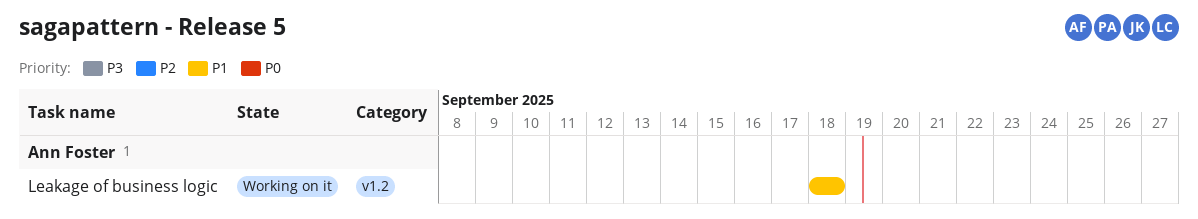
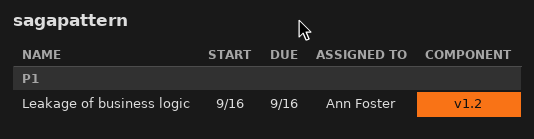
Leakage of business logic, start: Sep 18 -> Sep 16
Leakage of business logic, due: Sep 18 -> Sep 16

